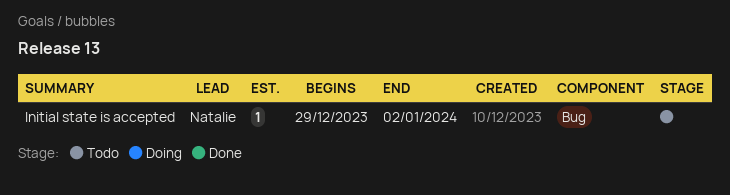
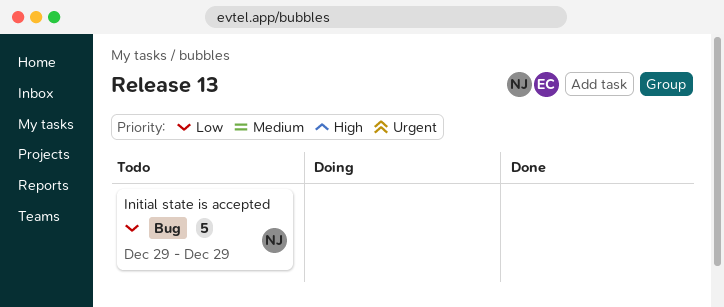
Initial state is accepted, estimate: 1 -> 5
Initial state is accepted, due: Jan 2 -> Dec 29

